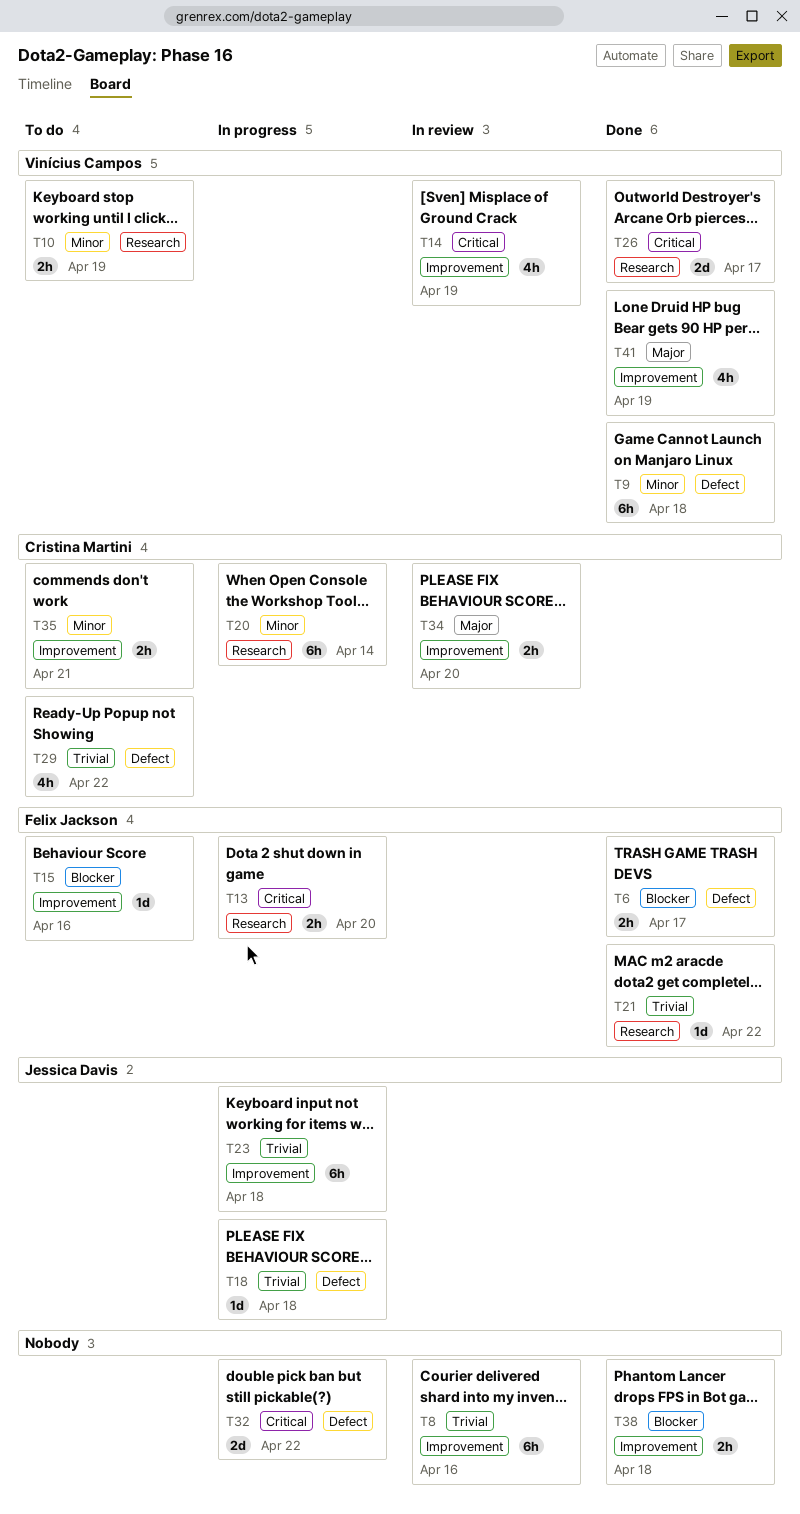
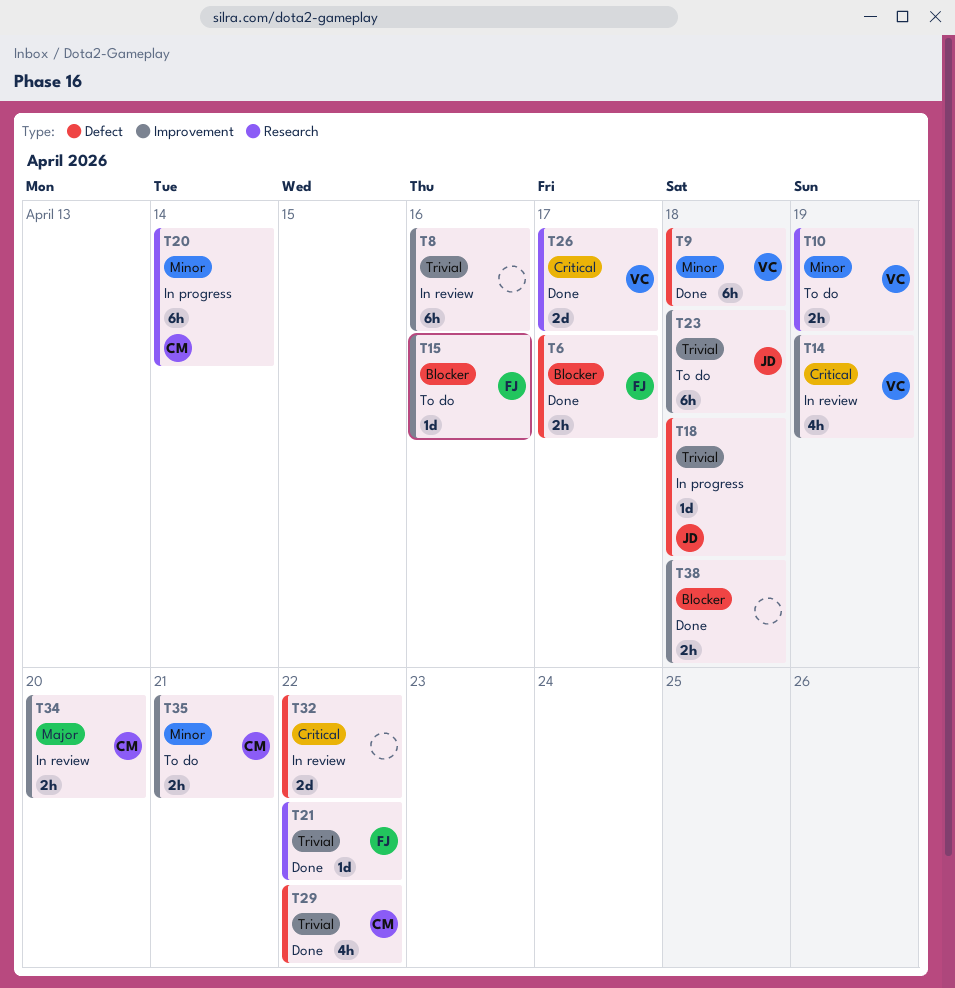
T13: present -> none
T23, status: In progress -> To do
T29, status: To do -> Done
T32, status: In progress -> In review
T41: present -> none

